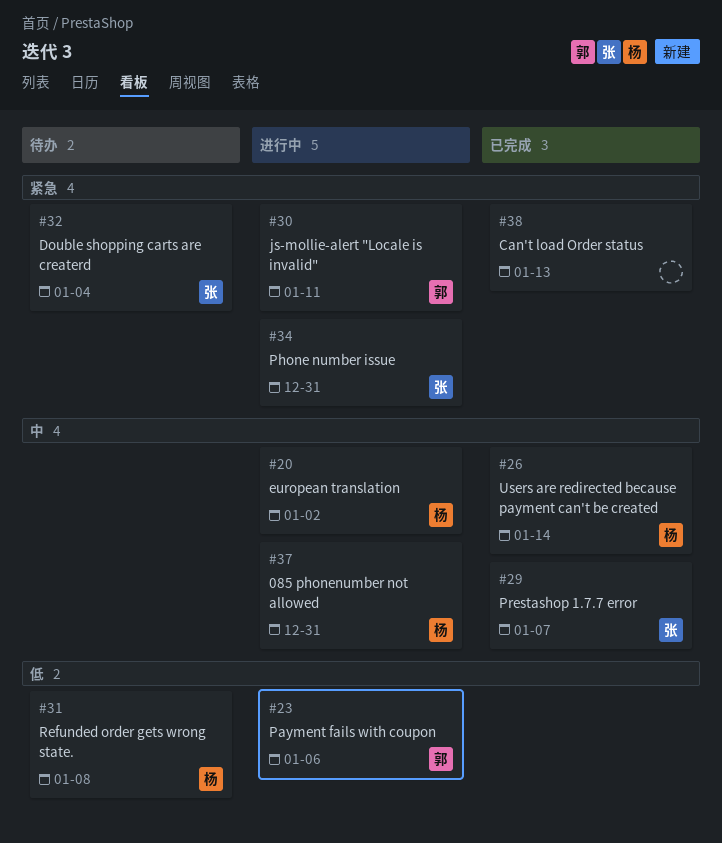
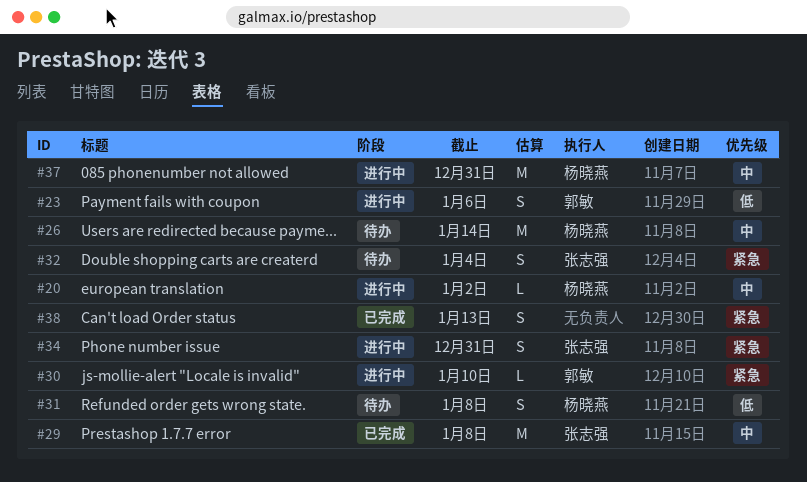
#26, status: 已完成 -> 待办
#29, due: Jan 7 -> Jan 8
#30, due: Jan 11 -> Jan 10

